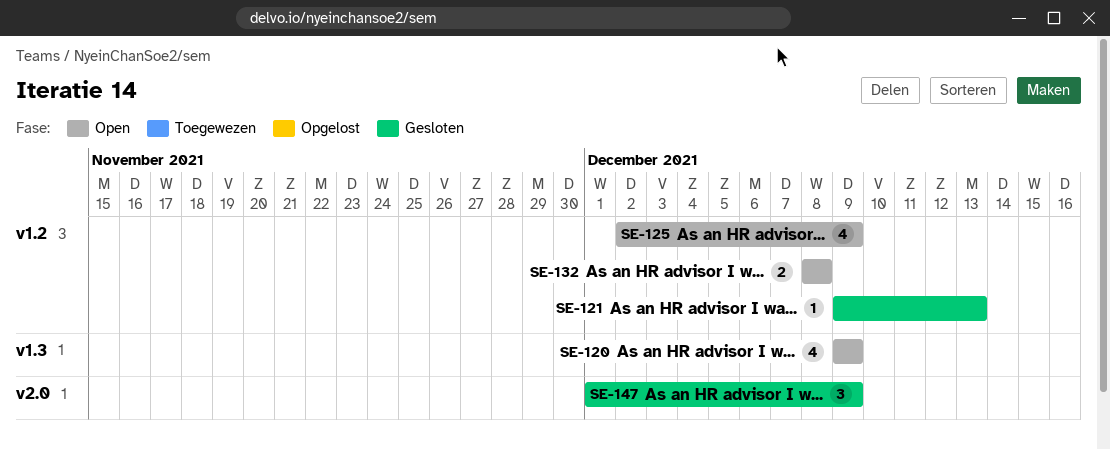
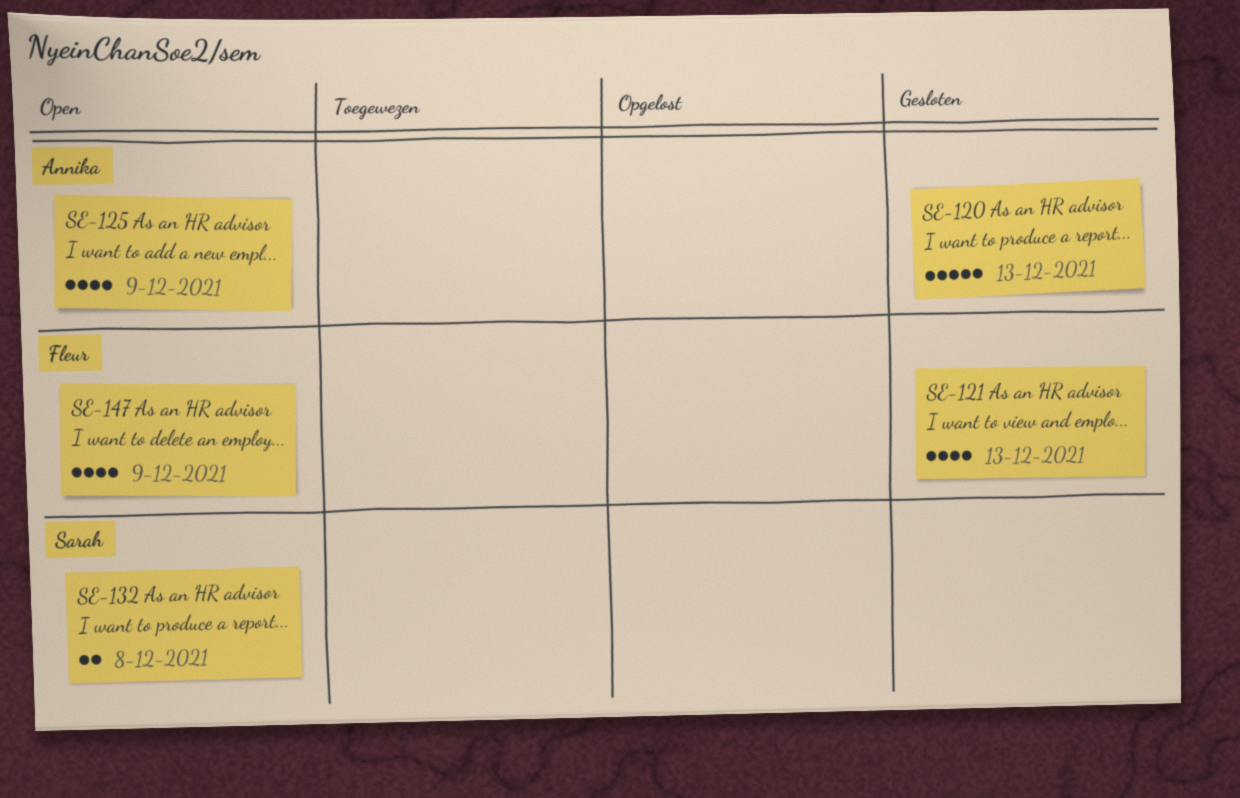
SE-120, status: Open -> Gesloten
SE-120, estimate: 4 -> 5
SE-120, due: Dec 9 -> Dec 13
SE-121, estimate: 1 -> 4
SE-147, status: Gesloten -> Open
SE-147, estimate: 3 -> 4

